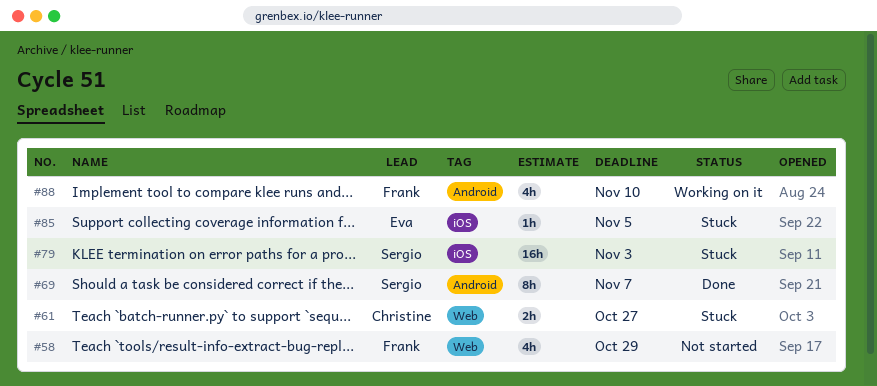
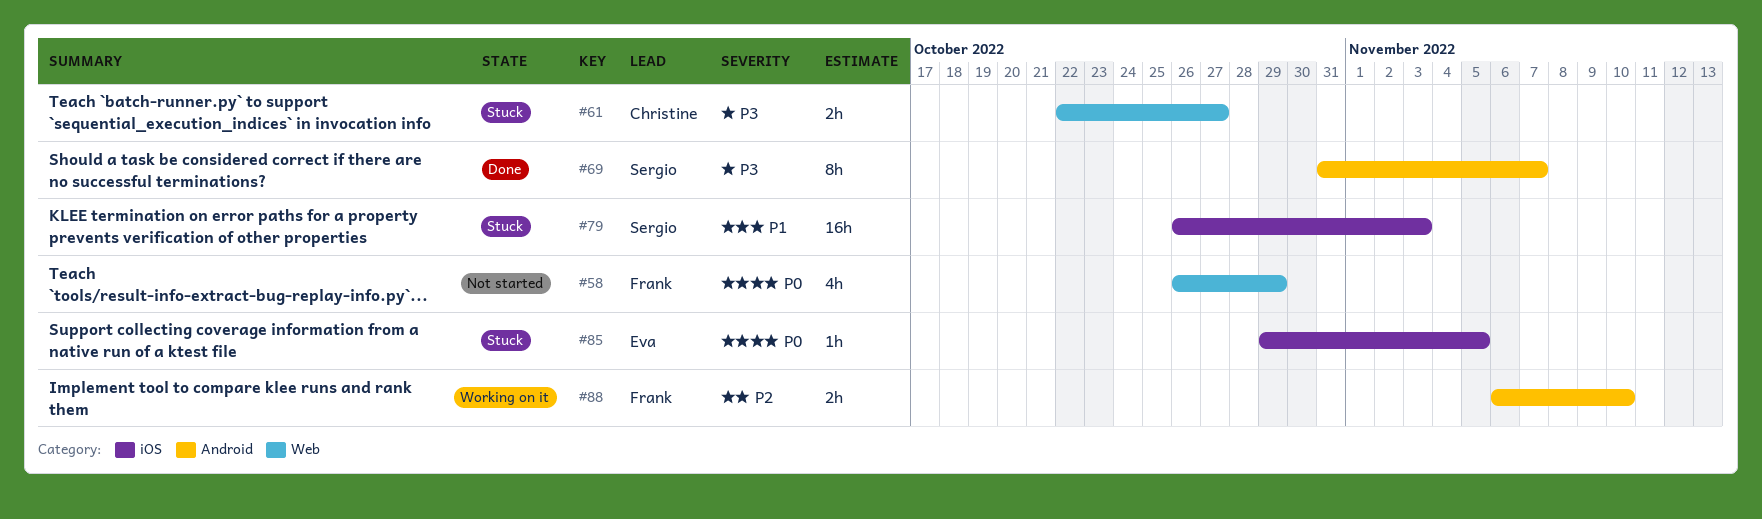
#88, estimate: 4h -> 2h

